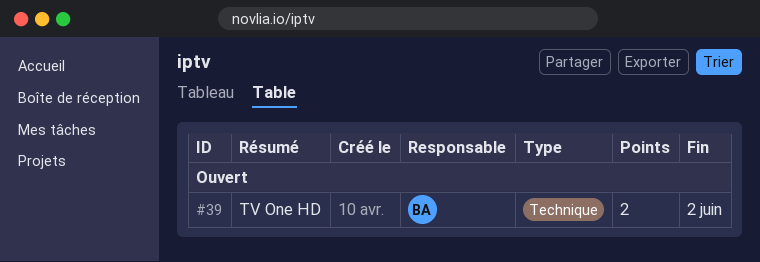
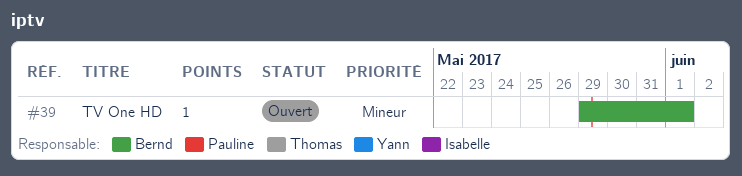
#39, estimate: 2 -> 1
#39, due: Jun 2 -> Jun 1

